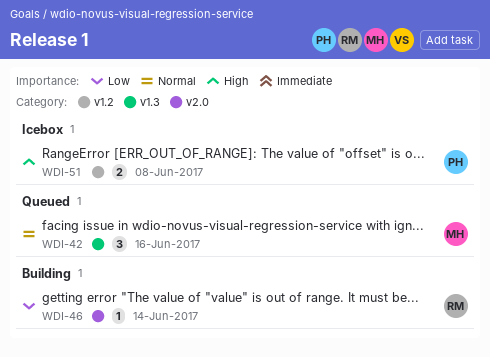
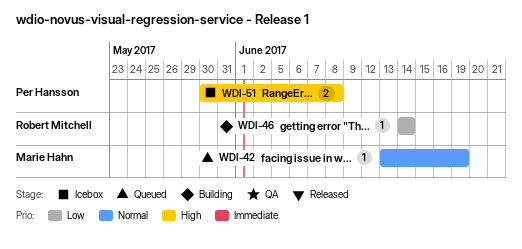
WDI-42, estimate: 3 -> 1
WDI-42, due: Jun 16 -> Jun 19

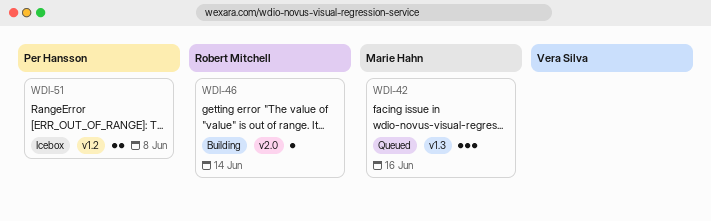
WDI-42, estimate: 1 -> 3
WDI-42, due: Jun 19 -> Jun 16

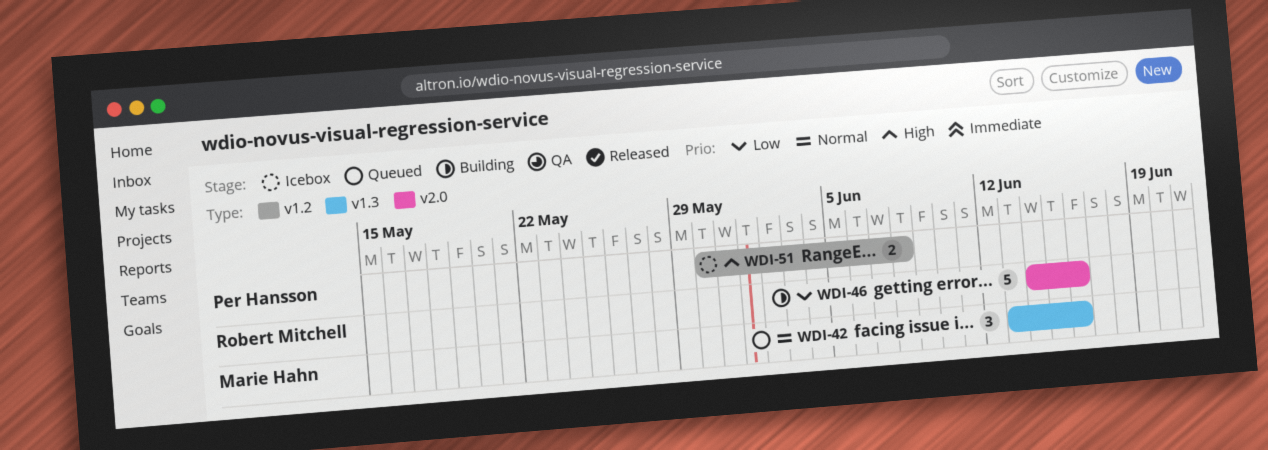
WDI-46, estimate: 1 -> 5
WDI-46, due: Jun 14 -> Jun 16

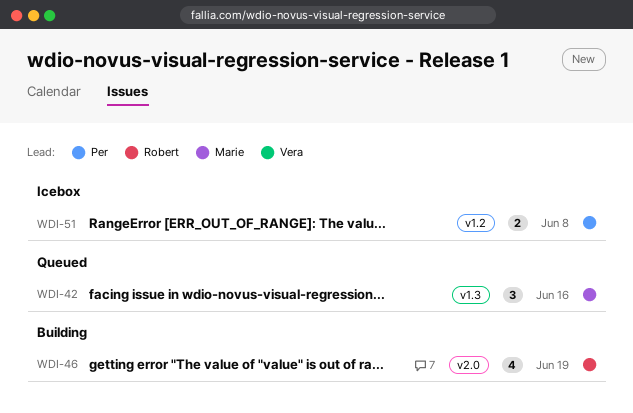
WDI-46, estimate: 5 -> 4
WDI-46, due: Jun 16 -> Jun 19

